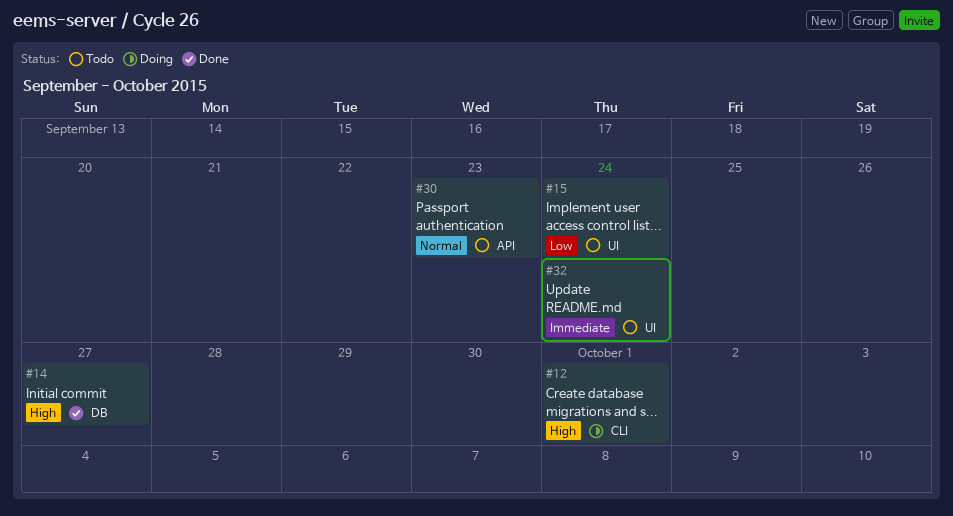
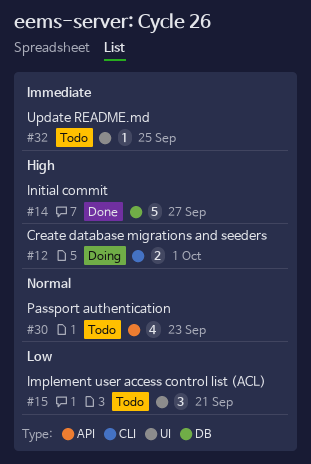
#15, due: Sep 24 -> Sep 21
#32, due: Sep 24 -> Sep 25

